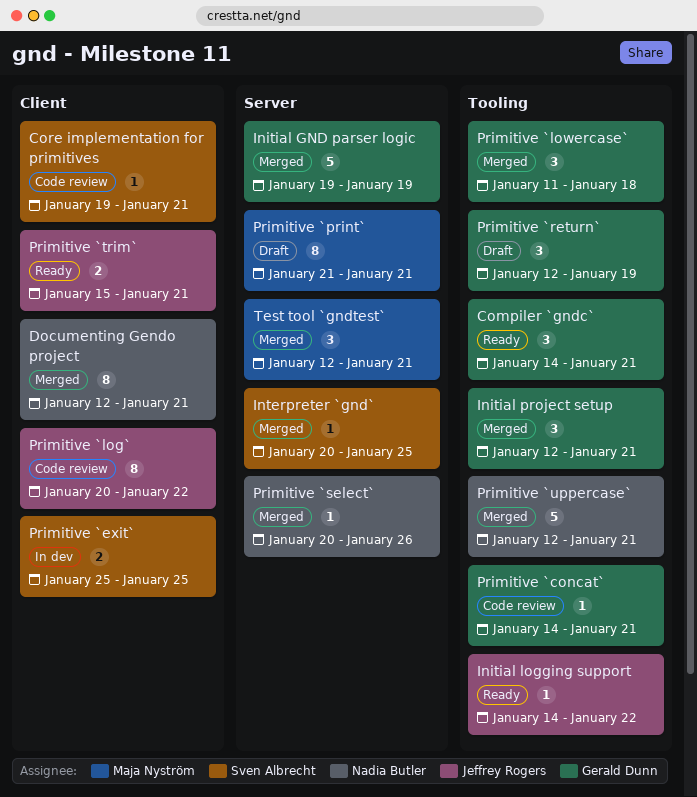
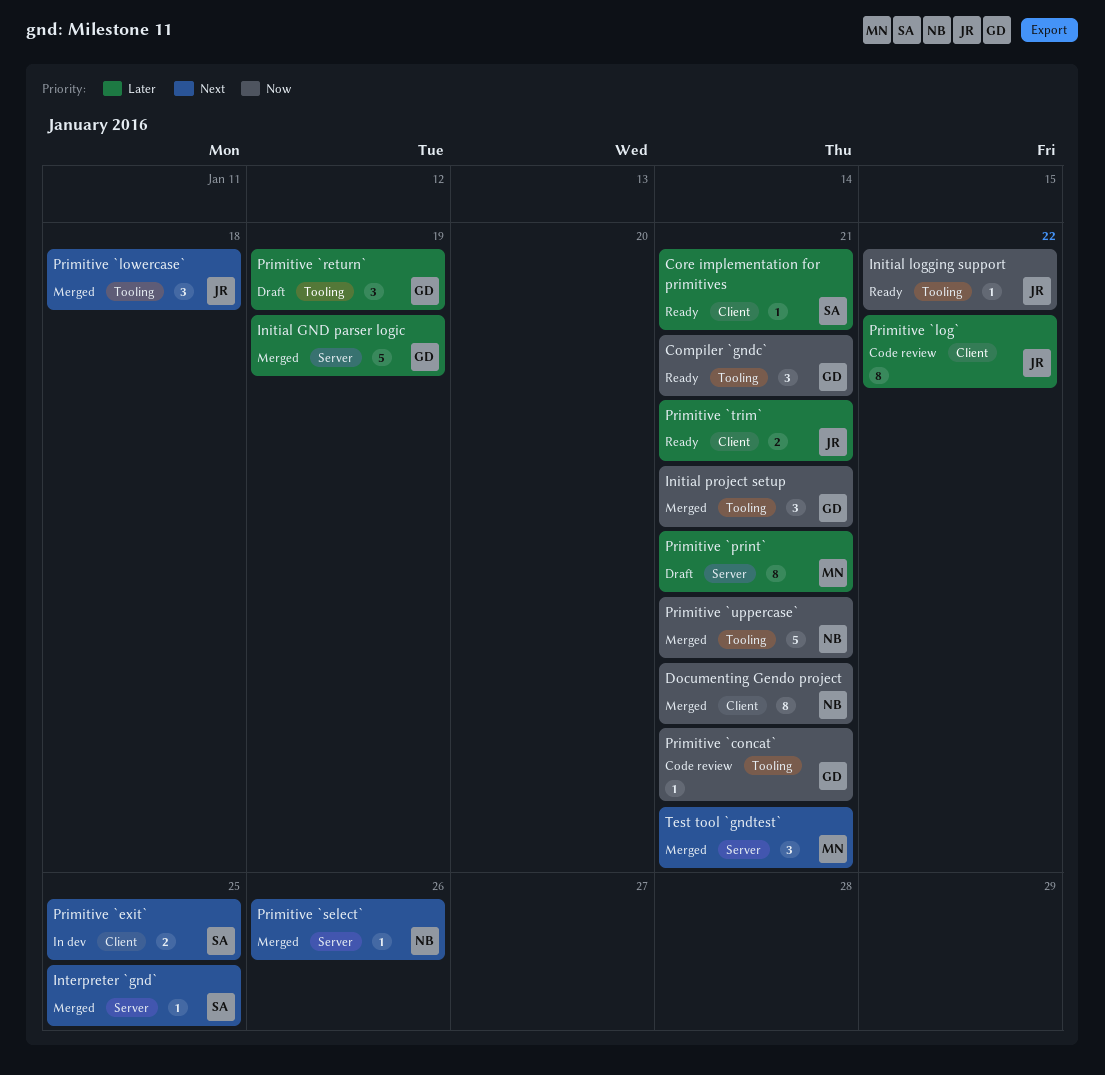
Core implementation for primitives, status: Code review -> Ready
Primitive `lowercase`, owner: Gerald Dunn -> Jeffrey Rogers

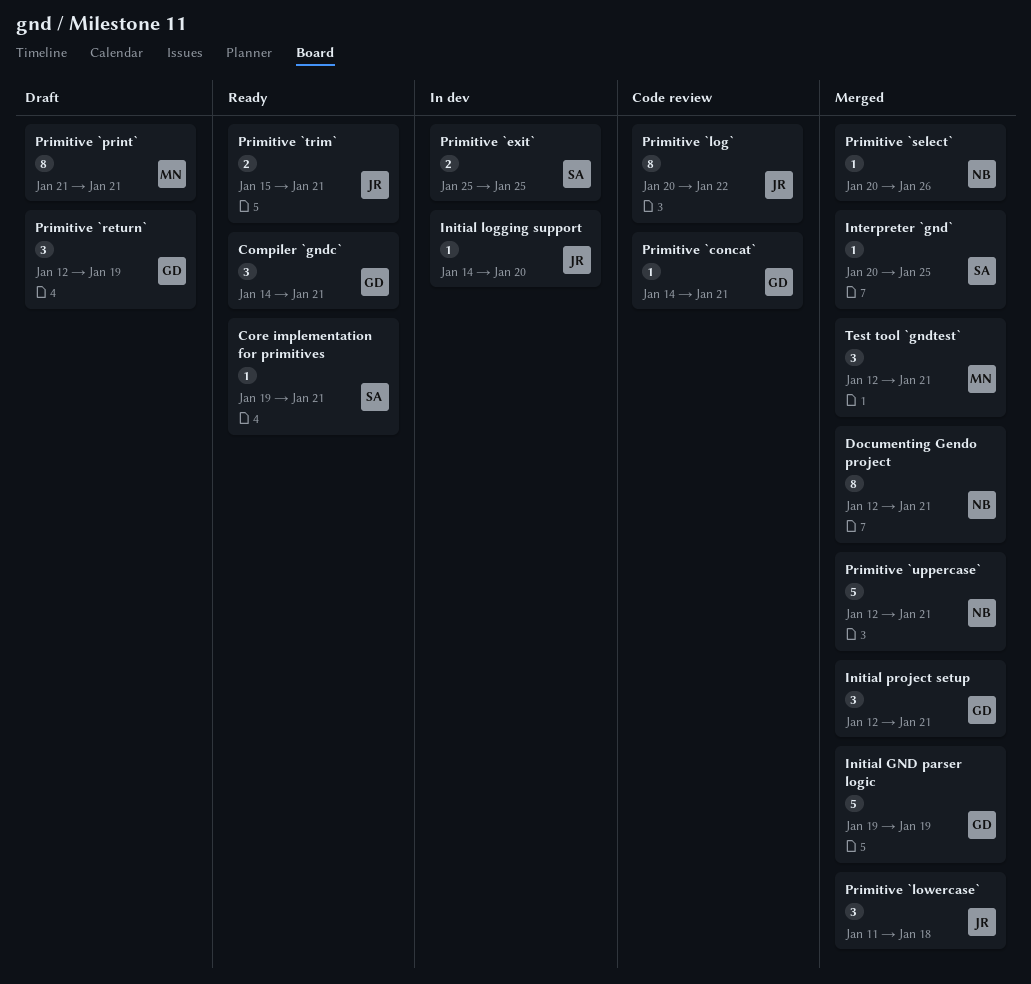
Initial logging support, status: Ready -> In dev
Initial logging support, due: Jan 22 -> Jan 20

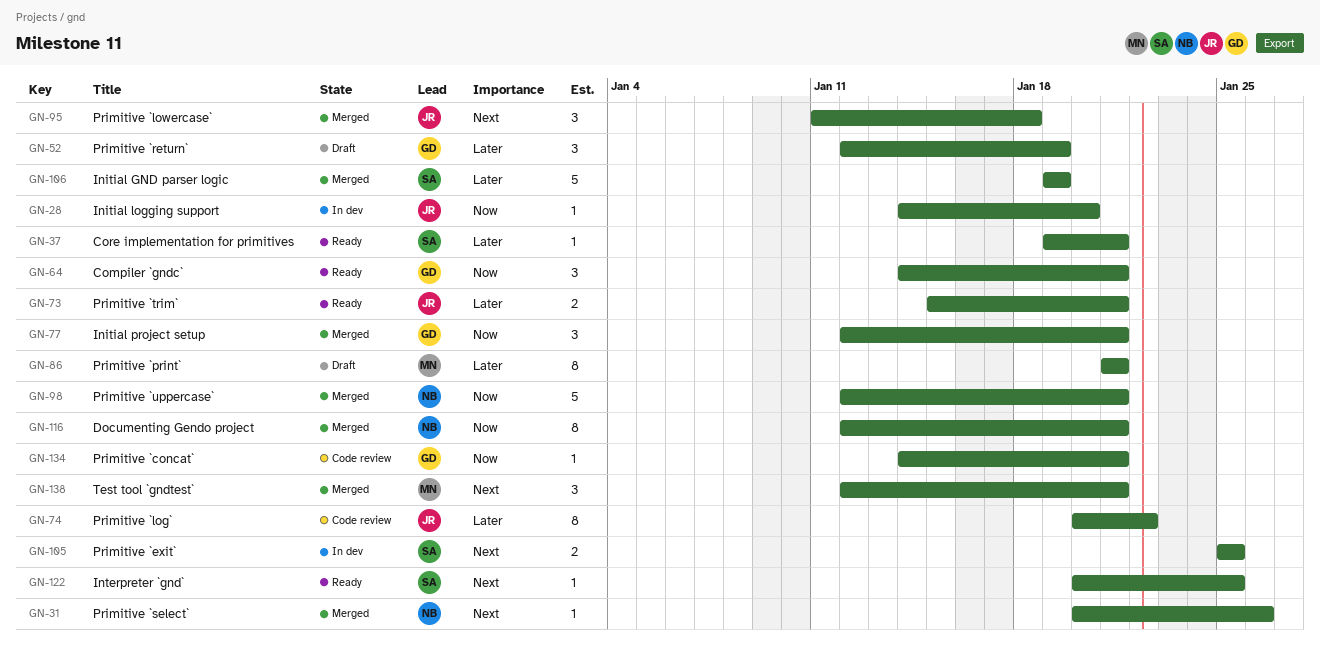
Initial GND parser logic, owner: GD -> SA
Interpreter `gnd`, status: Merged -> Ready

